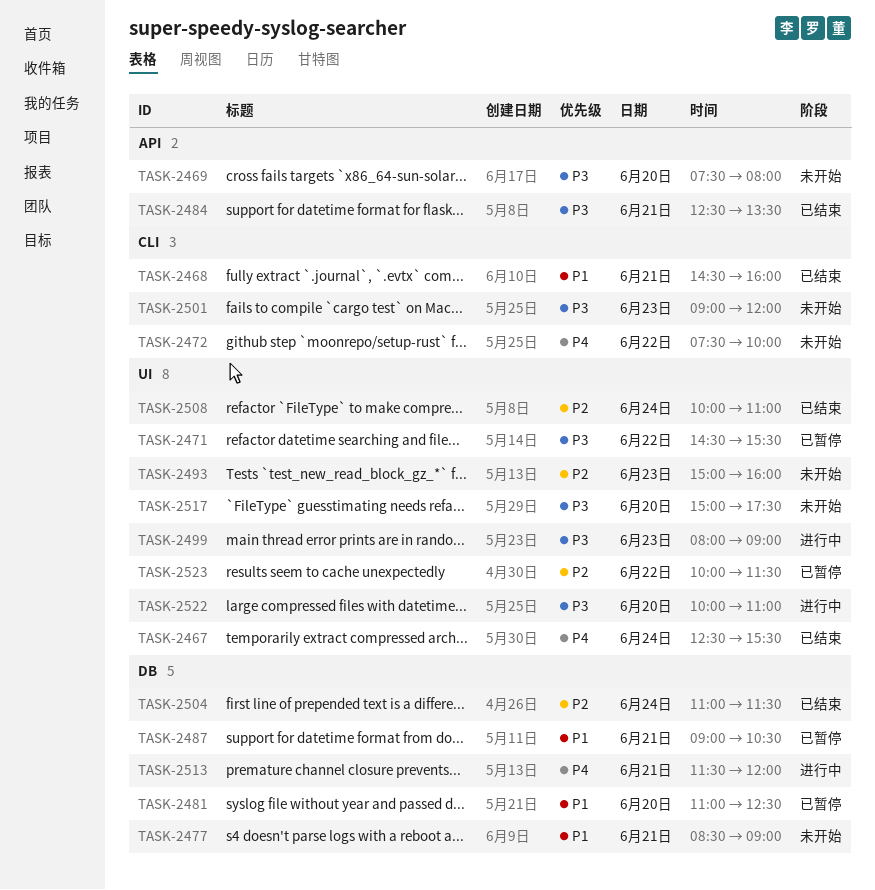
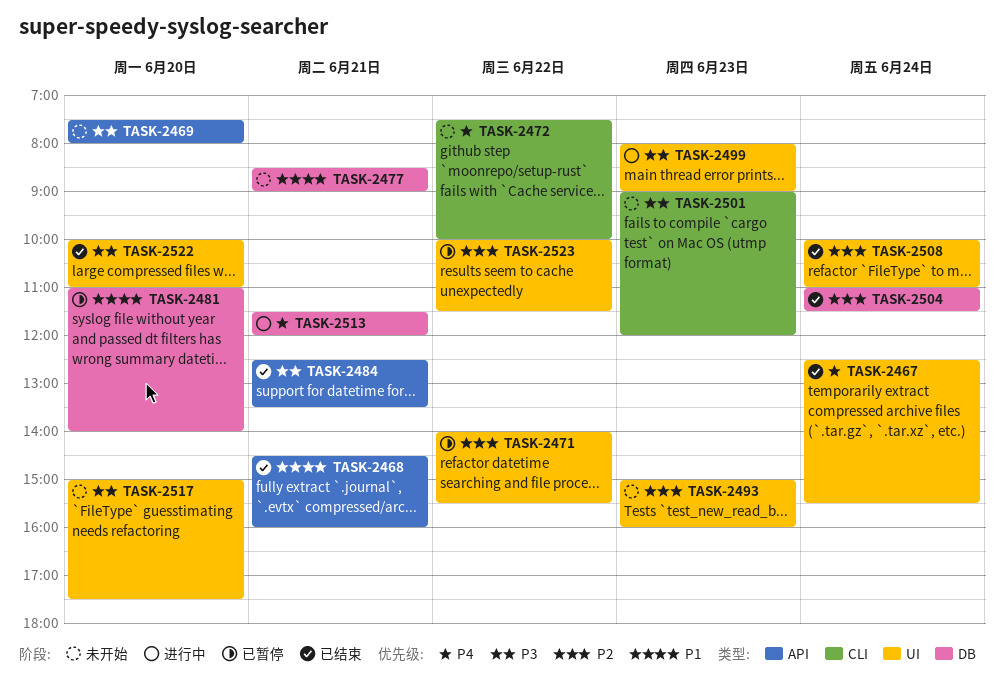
TASK-2468, label: CLI -> API
TASK-2471, priority: P3 -> P2
TASK-2471, begins: 14:30 -> 14:00
TASK-2481, ends: 12:30 -> 14:00
TASK-2487: present -> none
TASK-2522, status: 进行中 -> 已结束

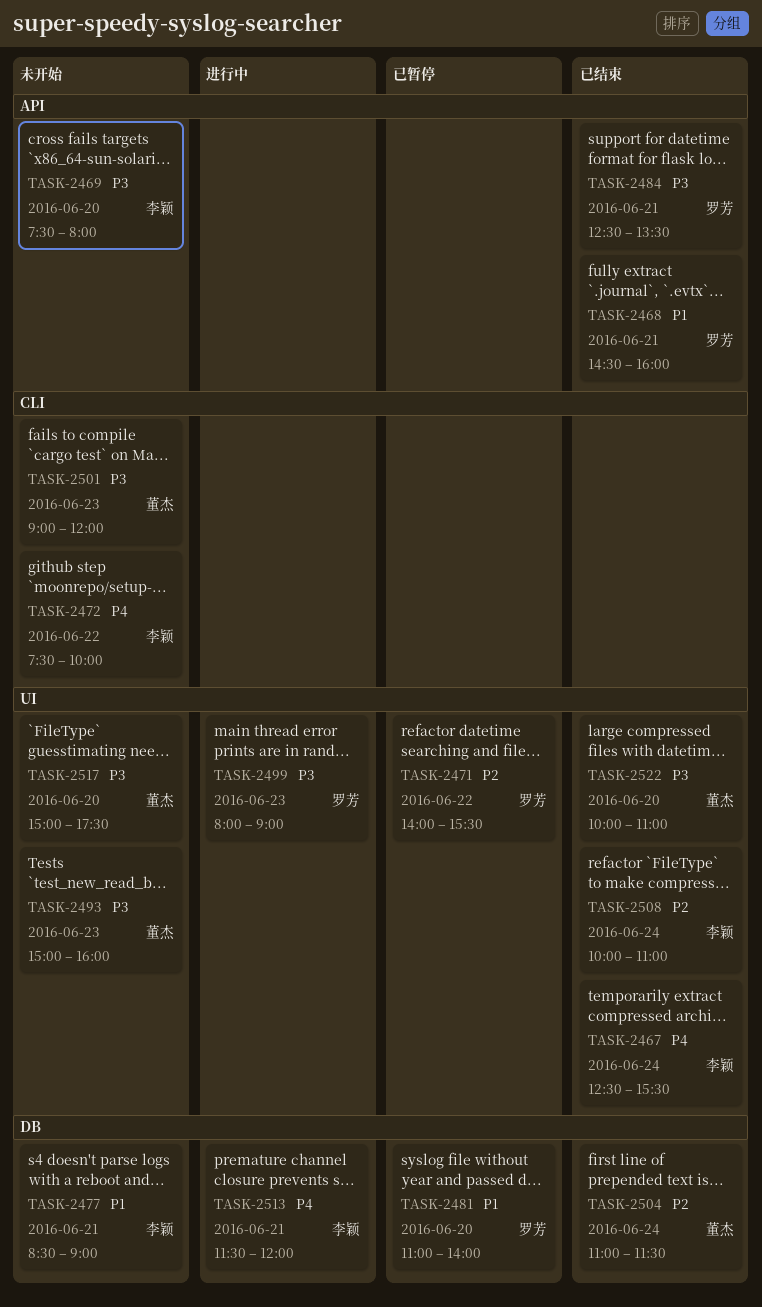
TASK-2493, priority: P2 -> P3
TASK-2523: present -> none

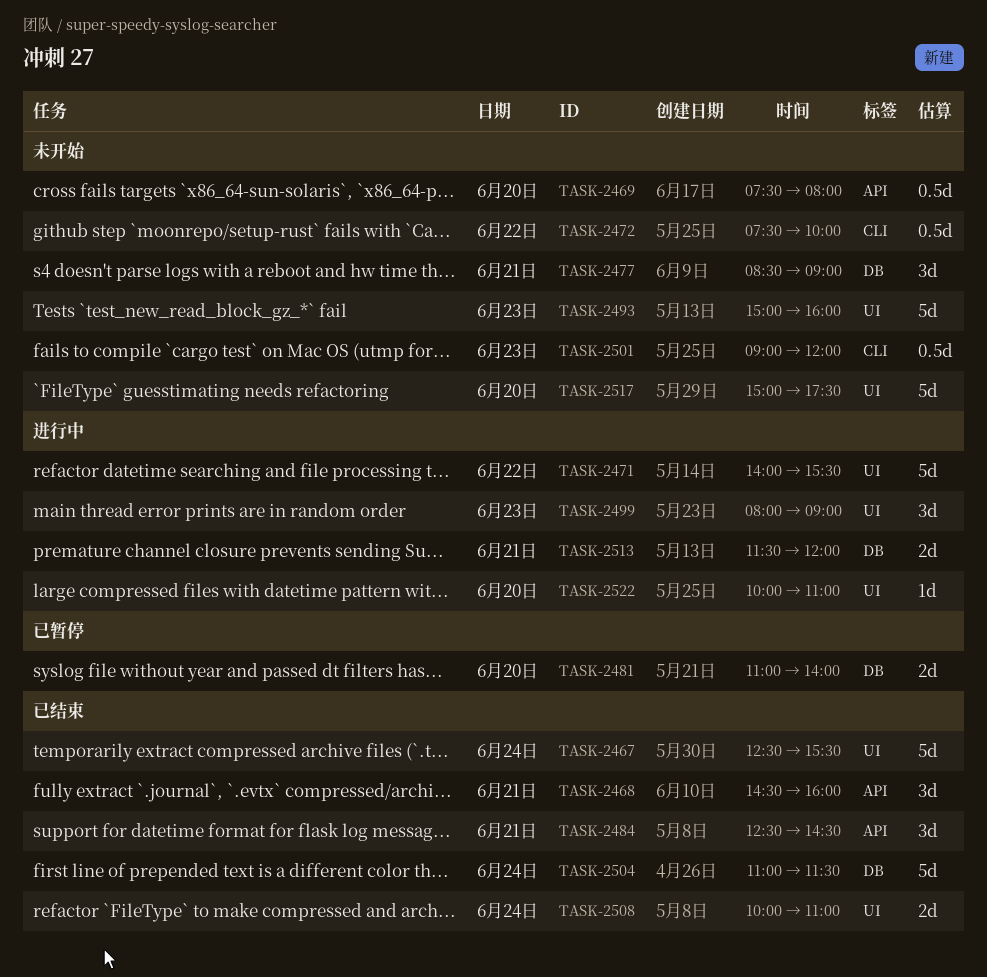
TASK-2471, status: 已暂停 -> 进行中
TASK-2484, ends: 13:30 -> 14:30
TASK-2522, status: 已结束 -> 进行中

